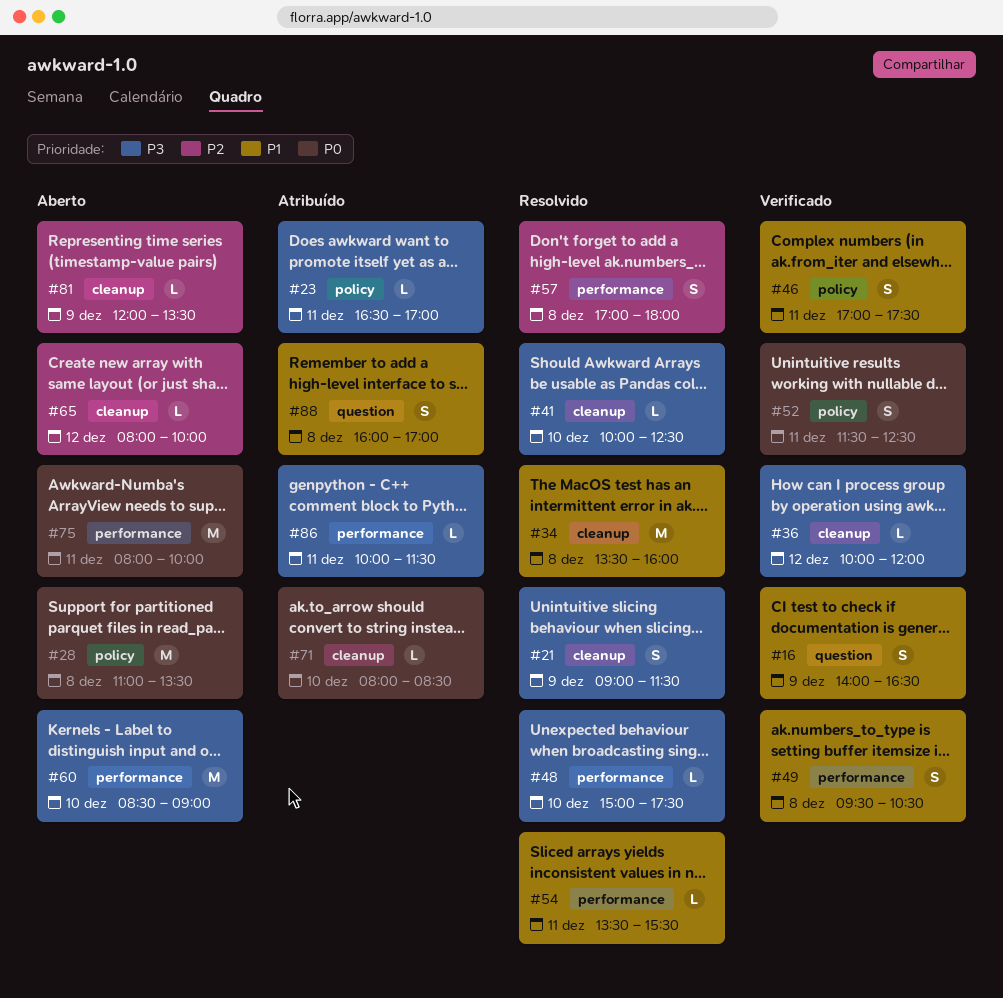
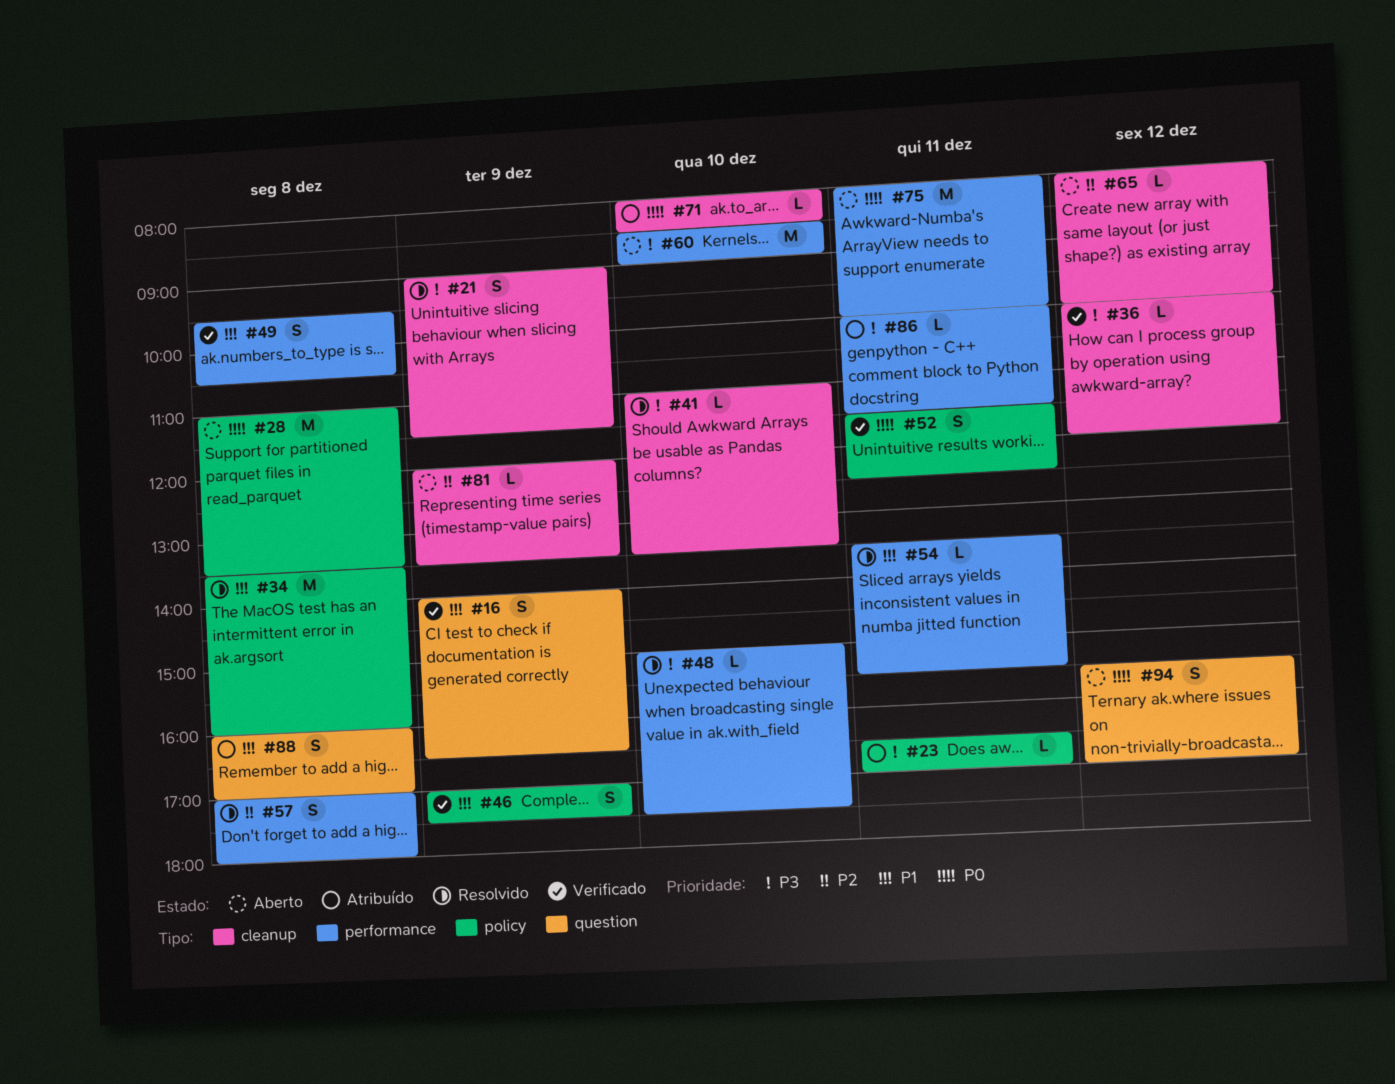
#34, label: cleanup -> policy
#41, begins: 10:00 -> 11:00
#41, ends: 12:30 -> 13:30
#46, day: Dec 11 -> Dec 9
#94: none -> present

